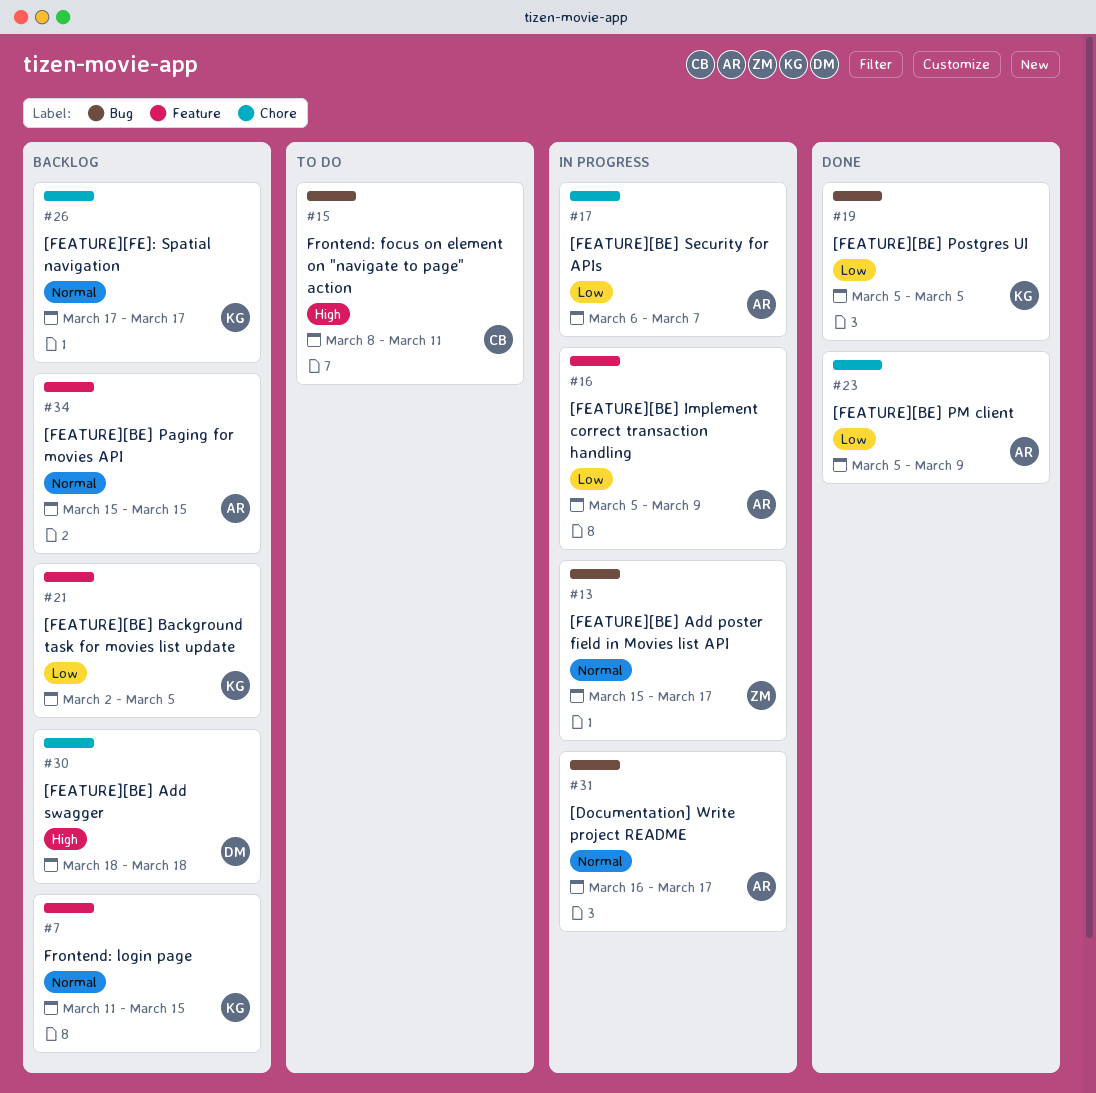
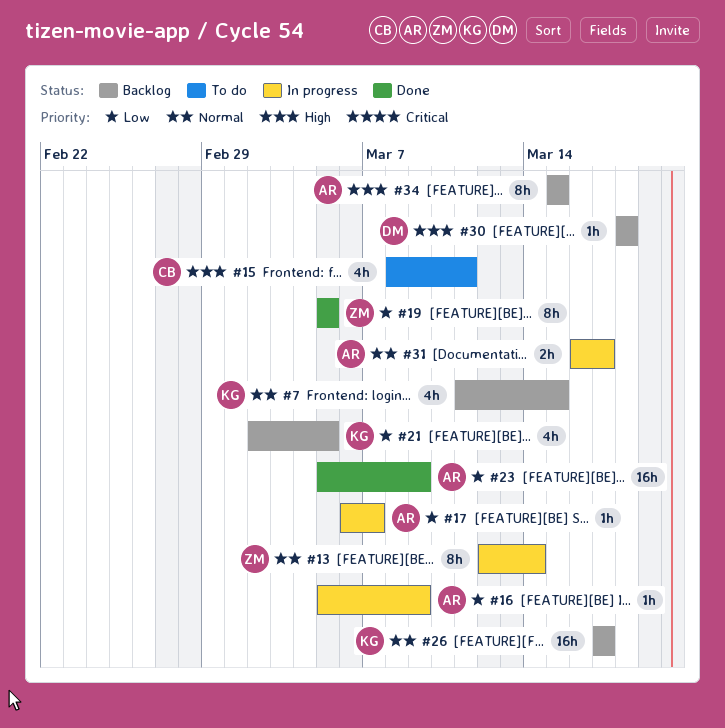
#13, start: Mar 15 -> Mar 12
#13, due: Mar 17 -> Mar 14
#19, owner: KG -> ZM
#34, priority: Normal -> High

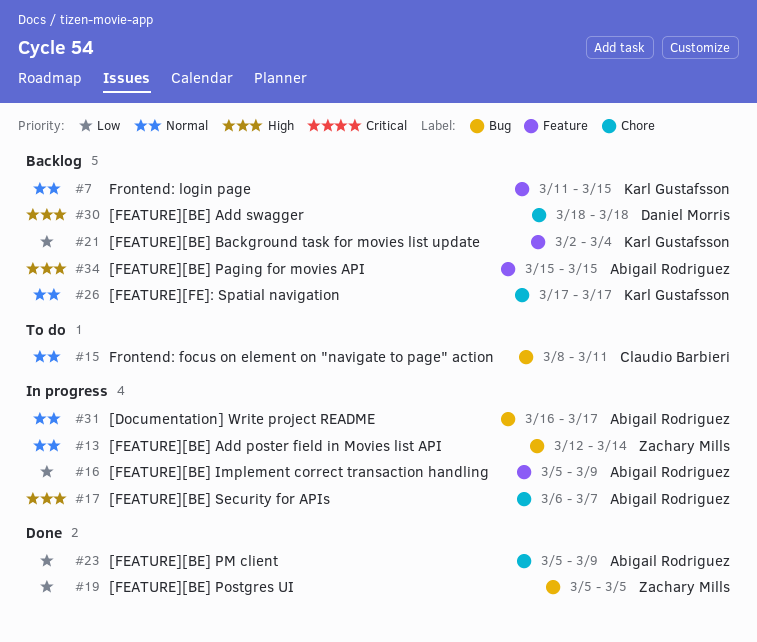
#15, priority: High -> Normal
#17, priority: Low -> High
#21, due: Mar 5 -> Mar 4

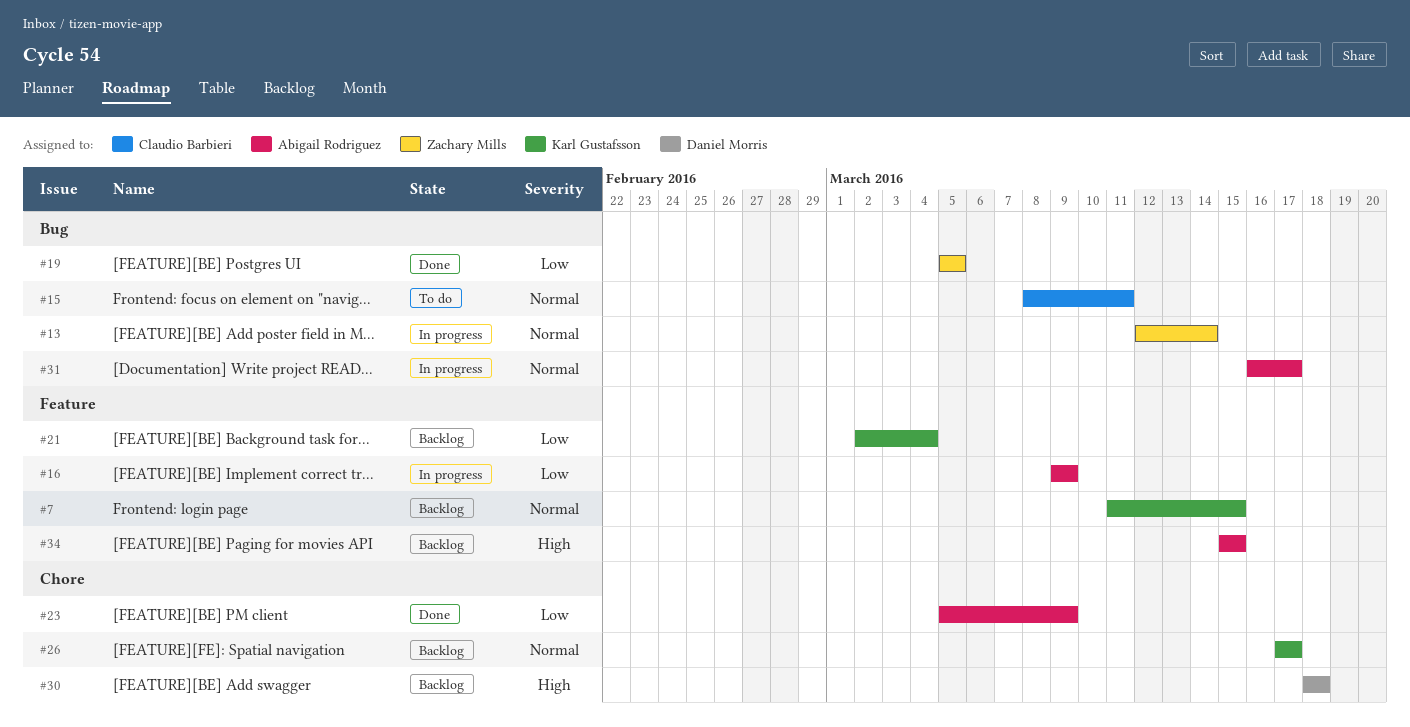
#16, start: Mar 5 -> Mar 9
#17: present -> none

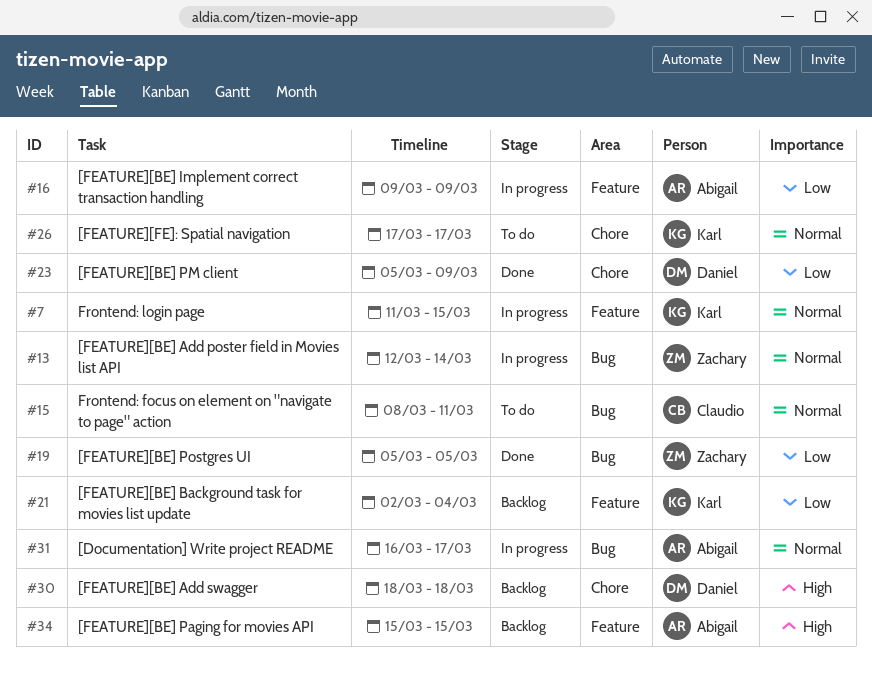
#7, status: Backlog -> In progress
#23, owner: Abigail Rodriguez -> Daniel Morris
#26, status: Backlog -> To do

